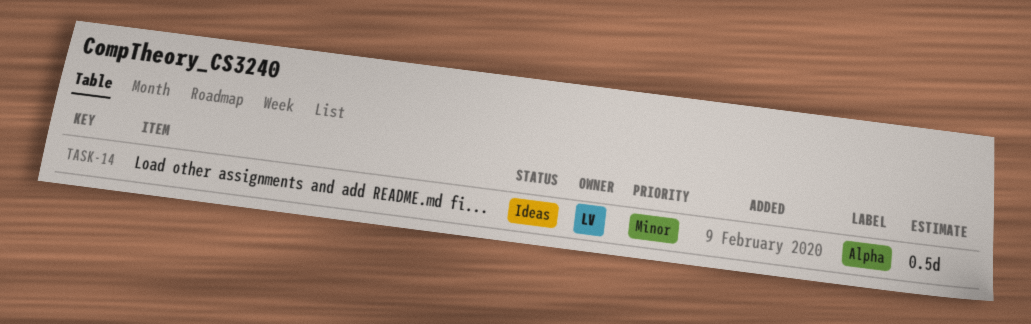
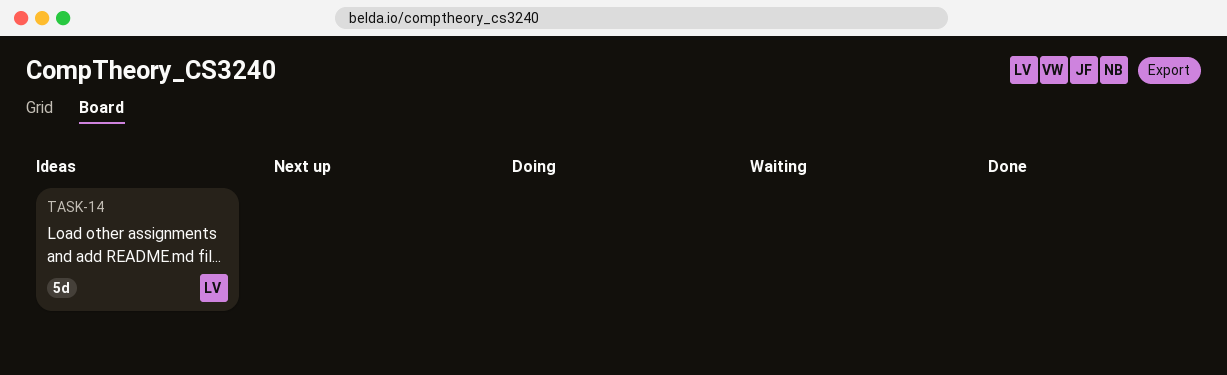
TASK-14, estimate: 0.5d -> 5d

